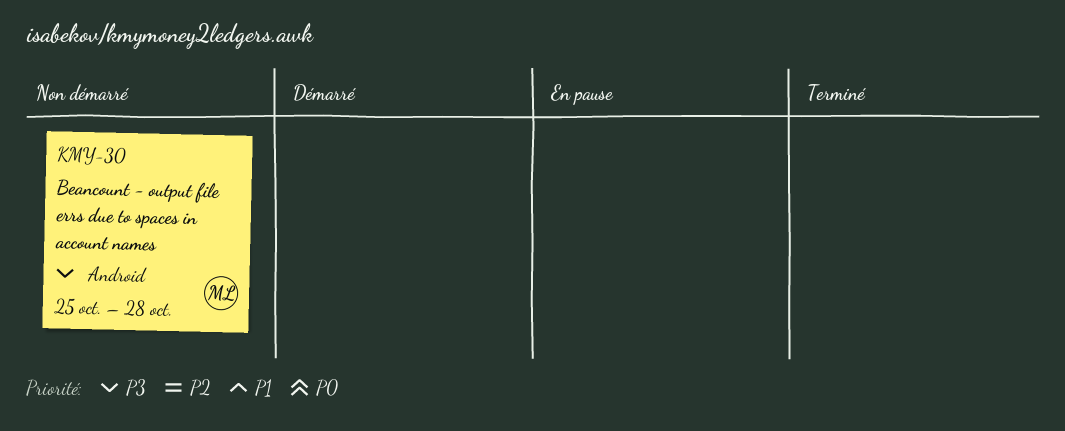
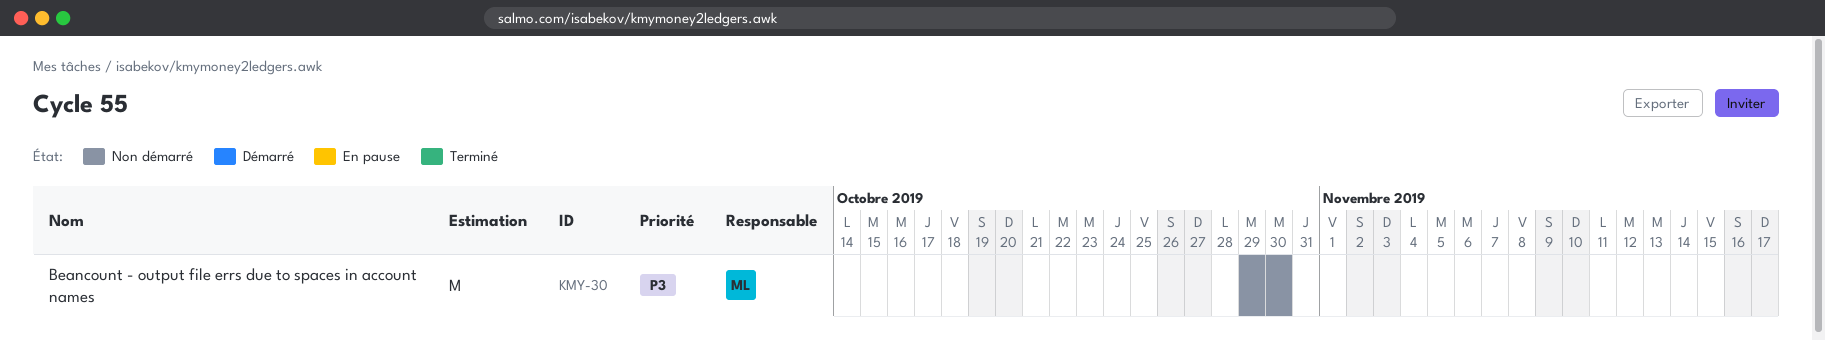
KMY-30, start: Oct 25 -> Oct 29
KMY-30, due: Oct 28 -> Oct 30

